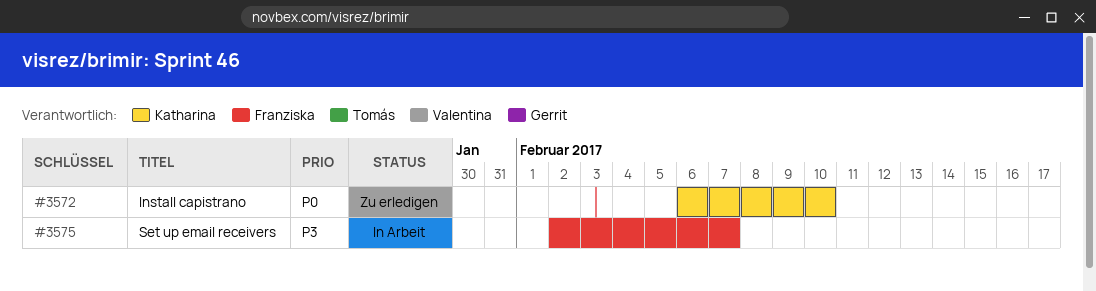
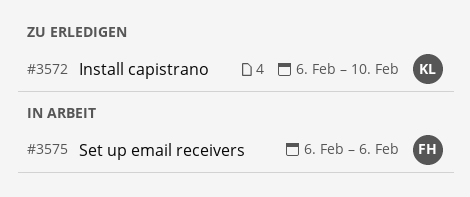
#3575, start: Feb 2 -> Feb 6
#3575, due: Feb 7 -> Feb 6

